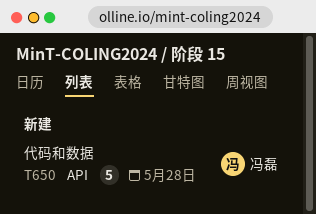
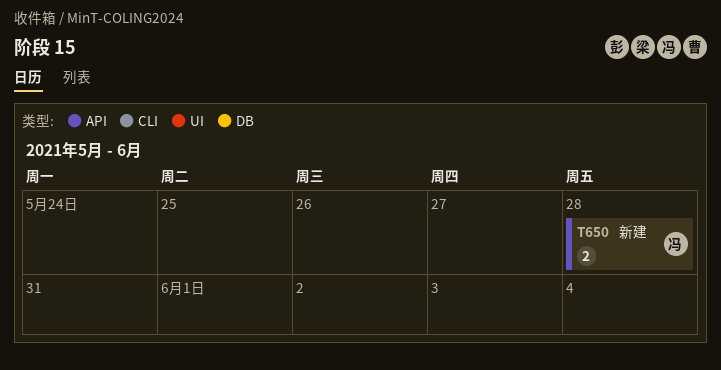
T650, estimate: 5 -> 2

